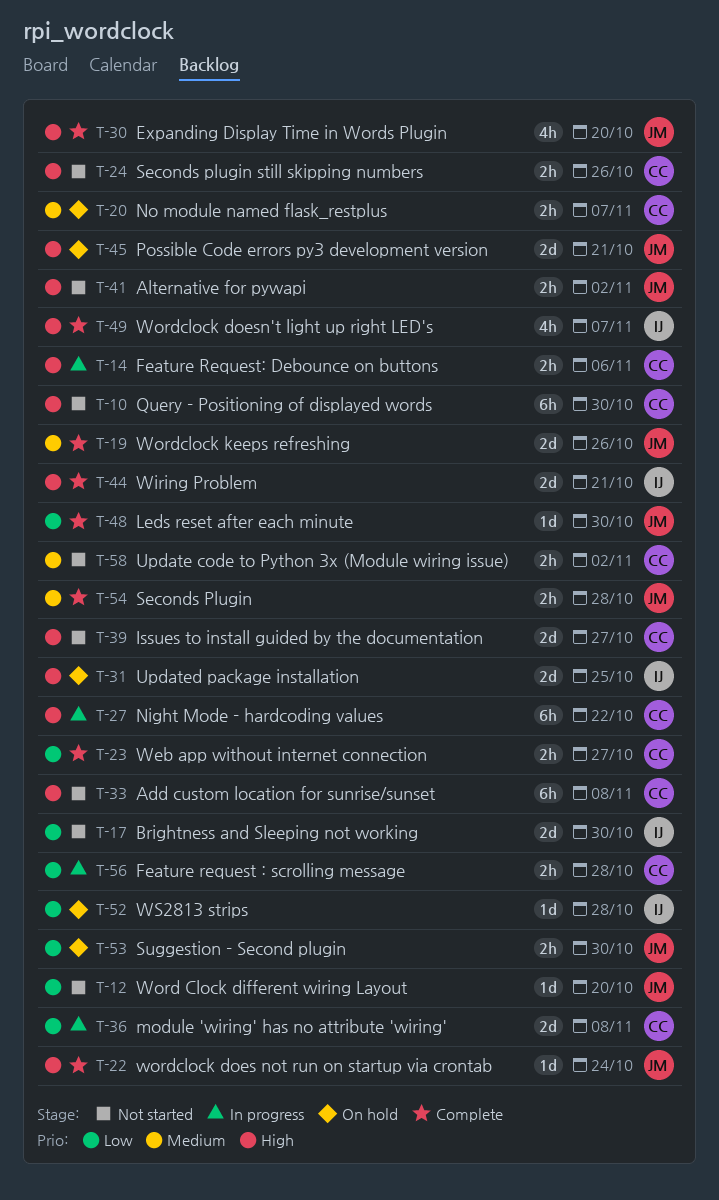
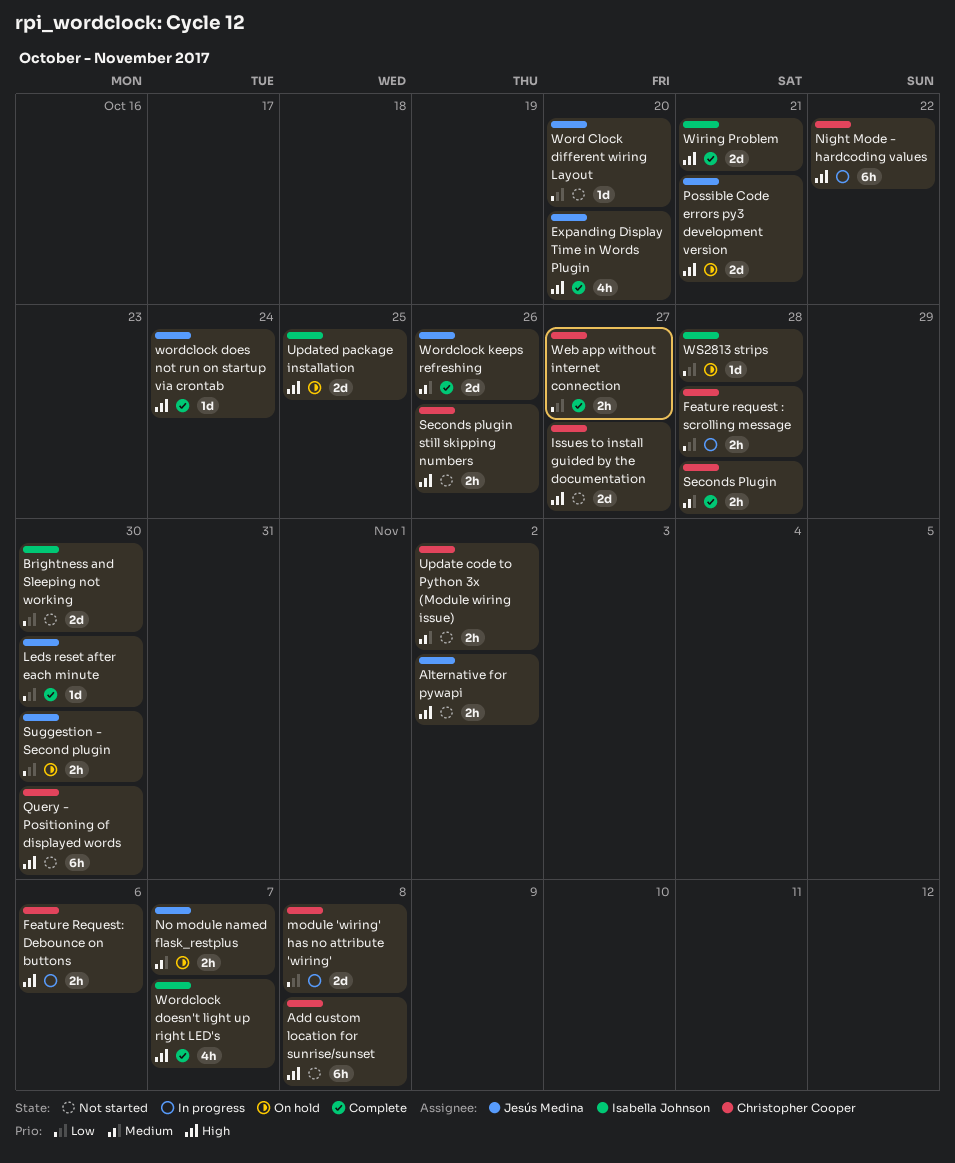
No module named flask_restplus, owner: Christopher Cooper -> Jesús Medina
Seconds Plugin, owner: Jesús Medina -> Christopher Cooper

